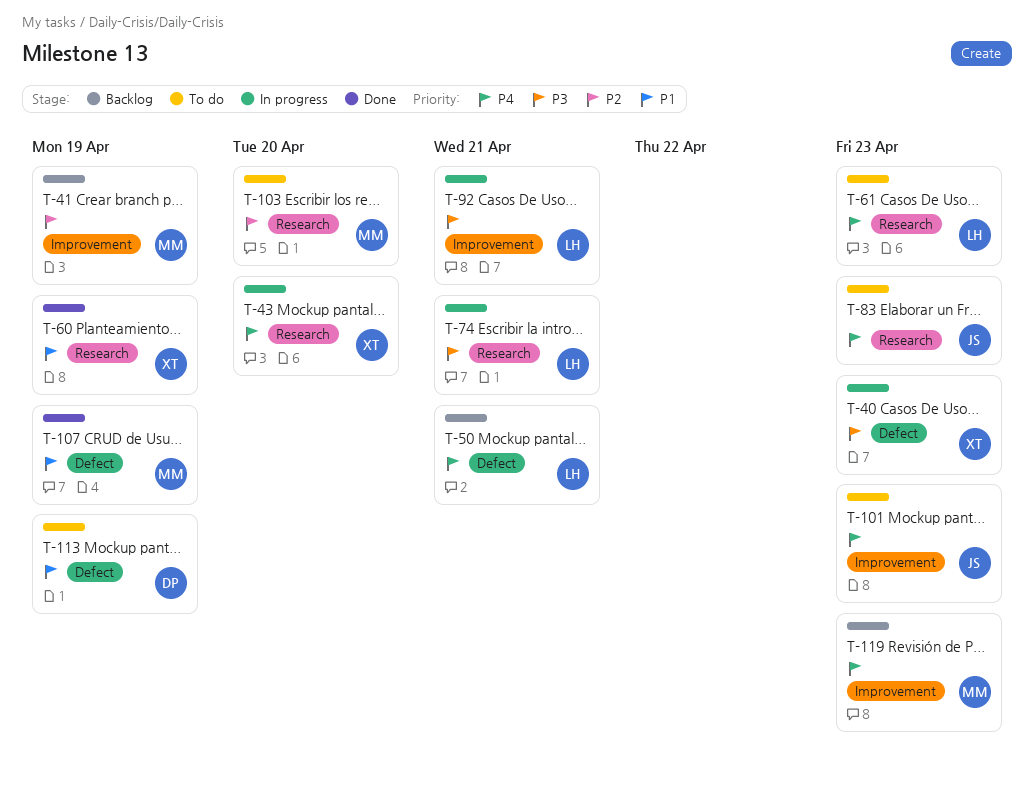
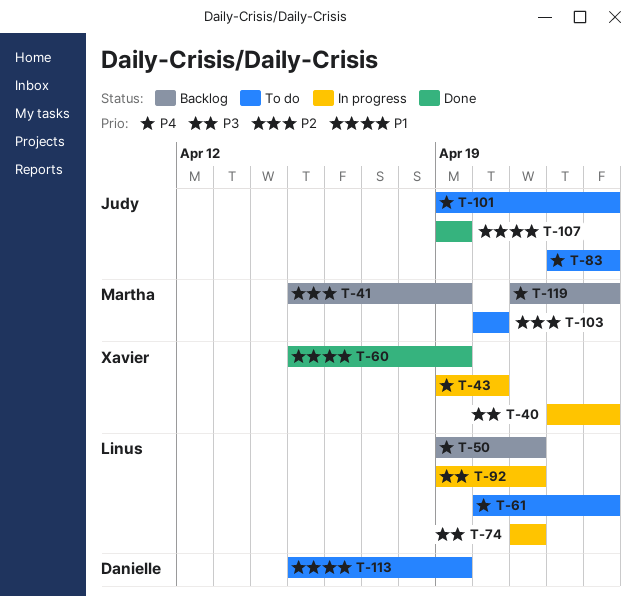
T-107, owner: Martha -> Judy

